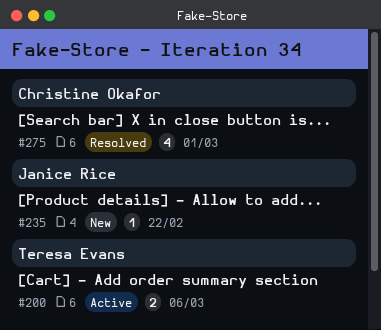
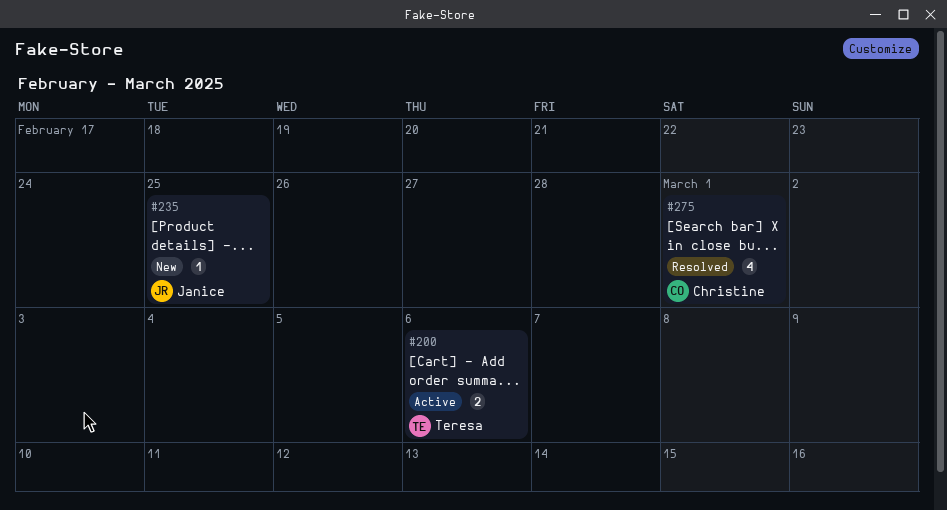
#235, due: Feb 22 -> Feb 25

